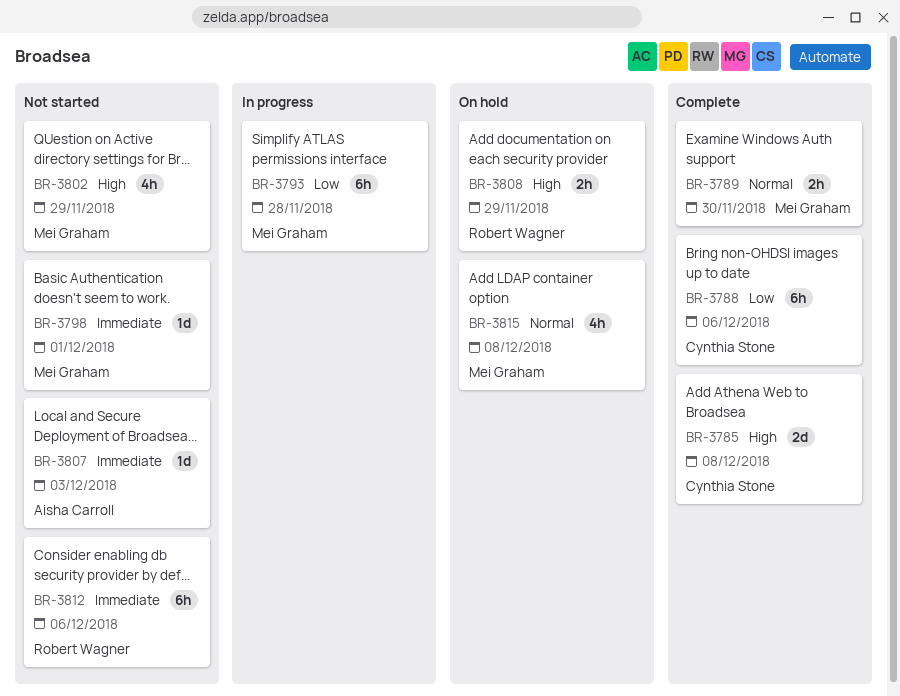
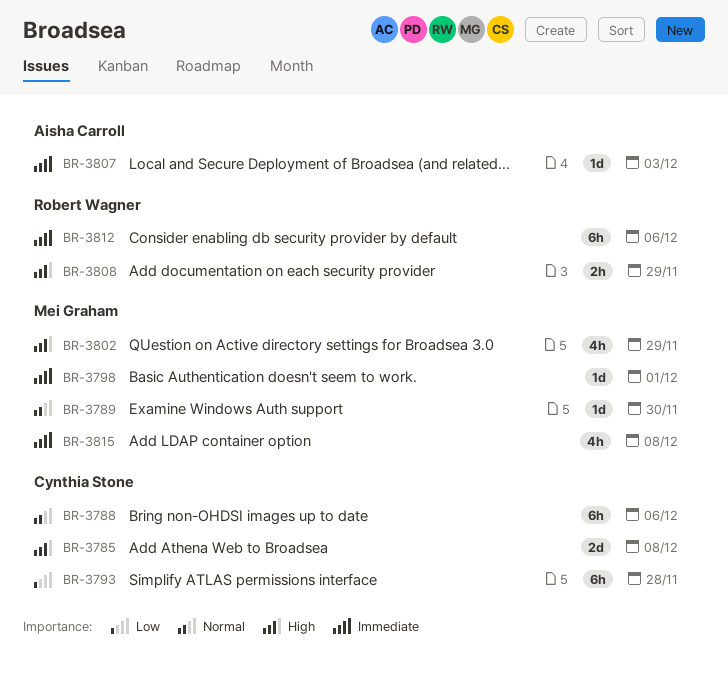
BR-3788, priority: Low -> Normal
BR-3789, estimate: 2h -> 1d
BR-3793, owner: Mei Graham -> Cynthia Stone
BR-3815, priority: Normal -> Immediate

